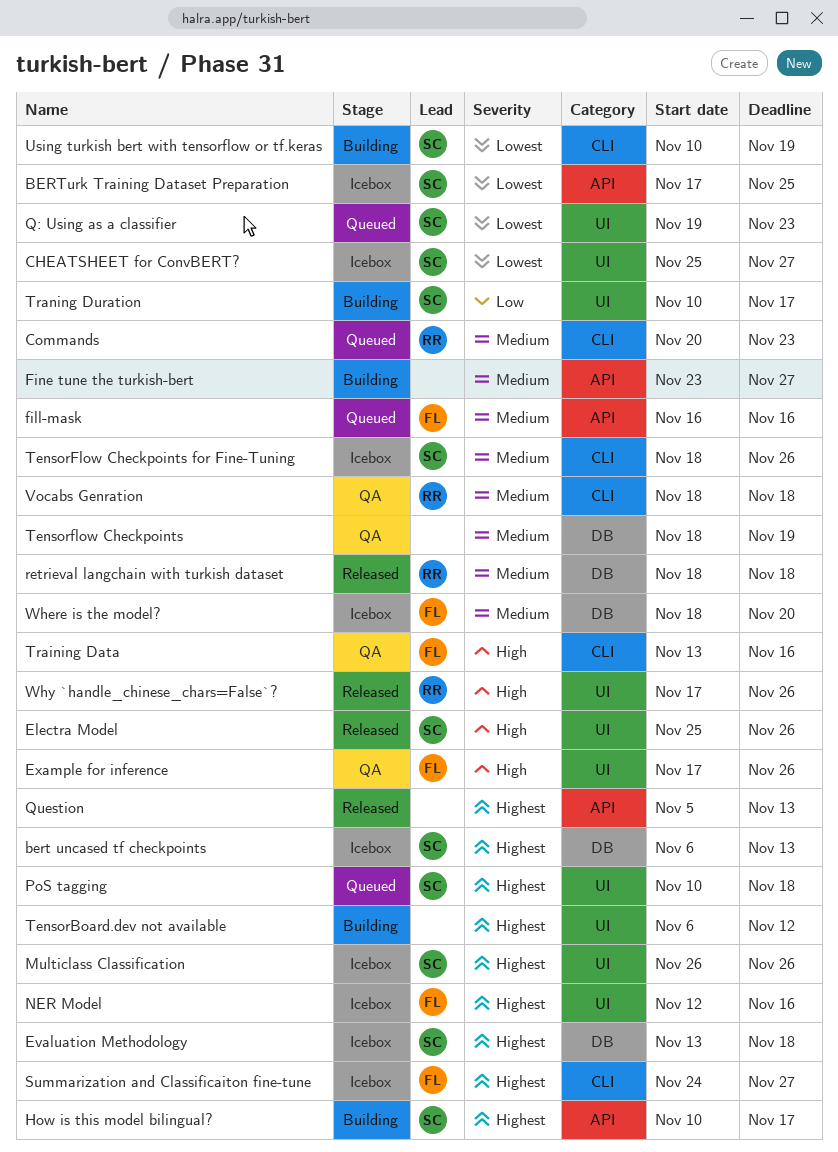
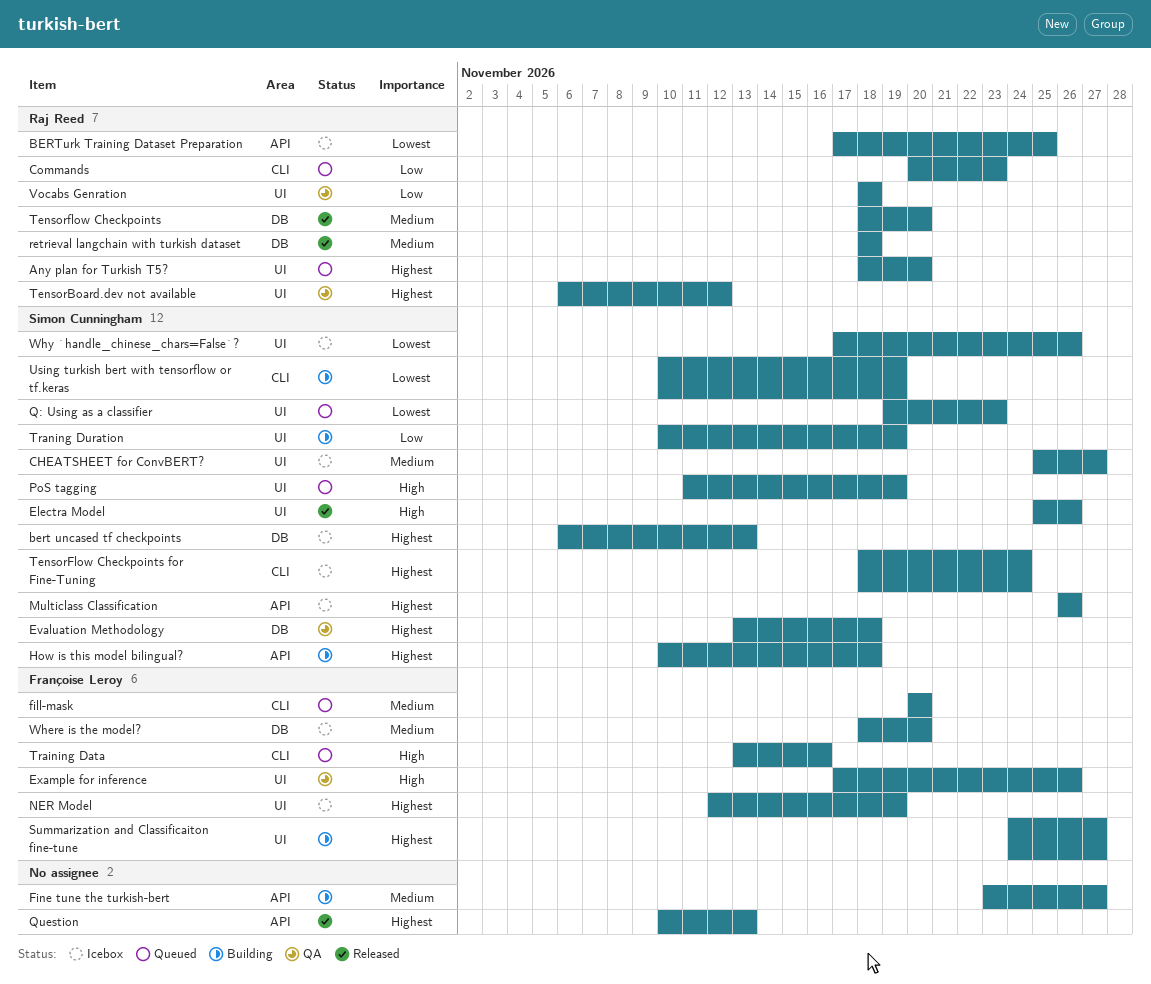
Any plan for Turkish T5?: none -> present
BERTurk Training Dataset Preparation, owner: Simon Cunningham -> Raj Reed
CHEATSHEET for ConvBERT?, priority: Lowest -> Medium
Commands, priority: Medium -> Low
Evaluation Methodology, status: Icebox -> QA
fill-mask, label: API -> CLI
fill-mask, start: Nov 16 -> Nov 20
fill-mask, due: Nov 16 -> Nov 20
How is this model bilingual?, due: Nov 17 -> Nov 18
Multiclass Classification, label: UI -> API
NER Model, due: Nov 16 -> Nov 19
PoS tagging, priority: Highest -> High
PoS tagging, start: Nov 10 -> Nov 11
PoS tagging, due: Nov 18 -> Nov 19
Question, start: Nov 5 -> Nov 10
Summarization and Classificaiton fine-tune, status: Icebox -> Building
Summarization and Classificaiton fine-tune, label: CLI -> UI
TensorBoard.dev not available, status: Building -> QA
TensorBoard.dev not available, owner: none -> Raj Reed
Tensorflow Checkpoints, status: QA -> Released
Tensorflow Checkpoints, owner: none -> Raj Reed
Tensorflow Checkpoints, due: Nov 19 -> Nov 20
TensorFlow Checkpoints for Fine-Tuning, priority: Medium -> Highest
TensorFlow Checkpoints for Fine-Tuning, due: Nov 26 -> Nov 24
Training Data, status: QA -> Queued
Traning Duration, due: Nov 17 -> Nov 19
Vocabs Genration, priority: Medium -> Low
Vocabs Genration, label: CLI -> UI
Why `handle_chinese_chars=False`?, status: Released -> Icebox
Why `handle_chinese_chars=False`?, owner: Raj Reed -> Simon Cunningham
Why `handle_chinese_chars=False`?, priority: High -> Lowest

